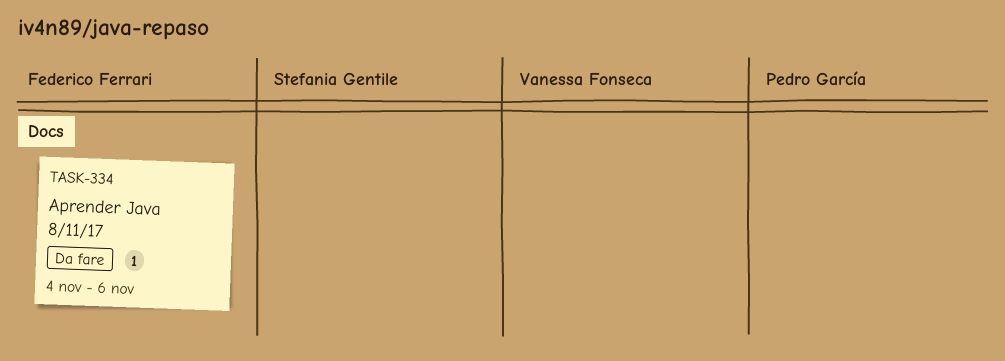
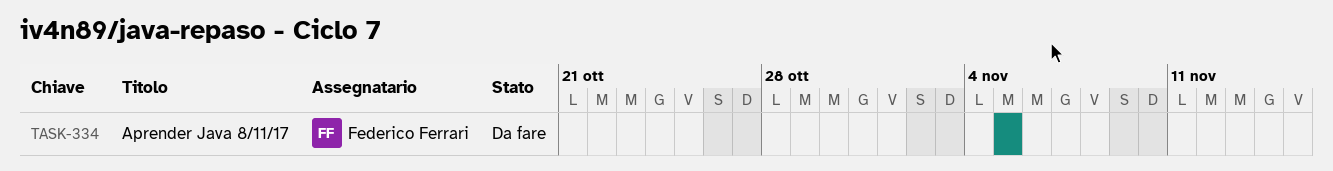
TASK-334, start: Nov 4 -> Nov 5
TASK-334, due: Nov 6 -> Nov 5

